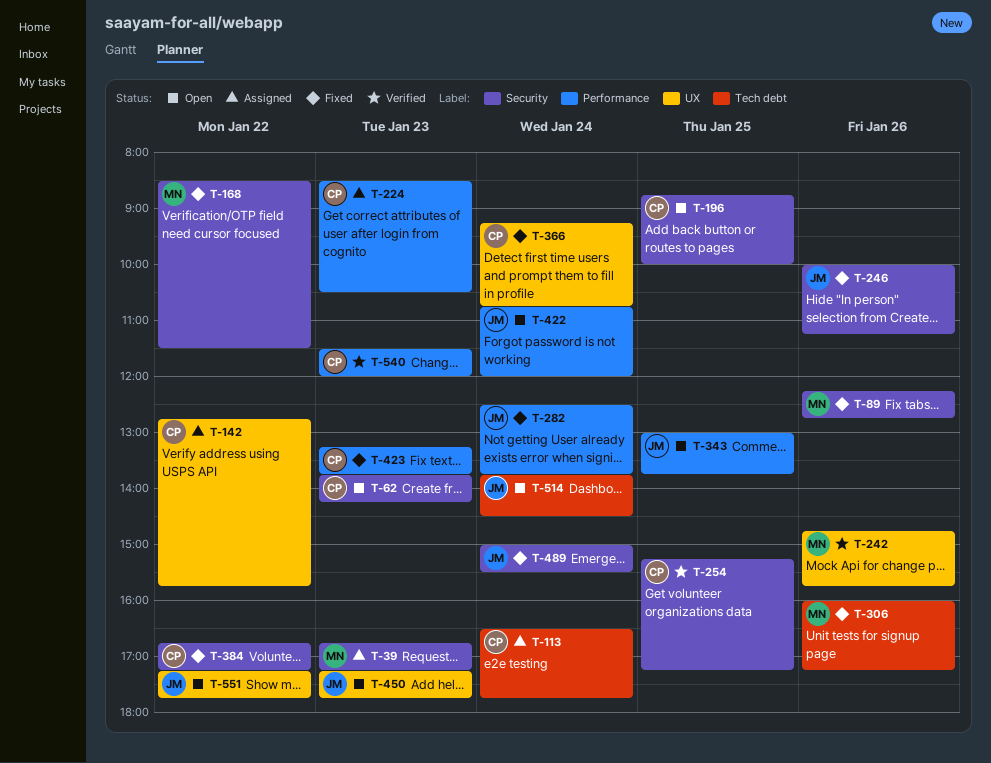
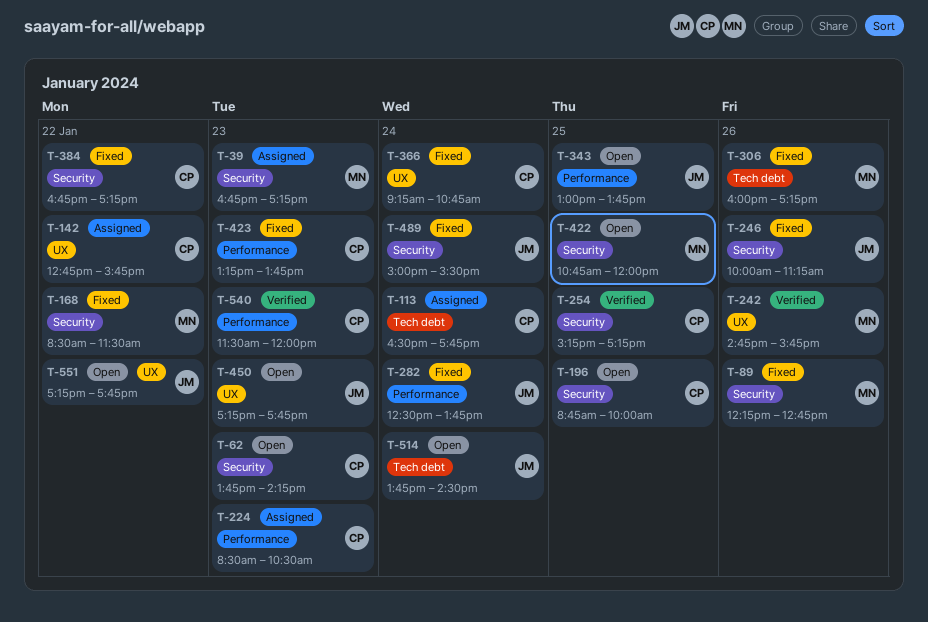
T-422, owner: JM -> MN
T-422, label: Performance -> Security
T-422, day: Jan 24 -> Jan 25

